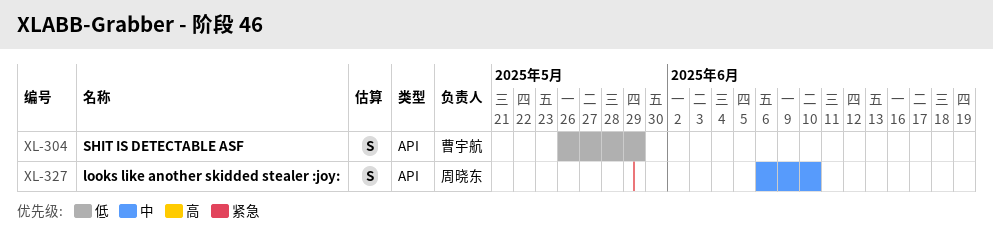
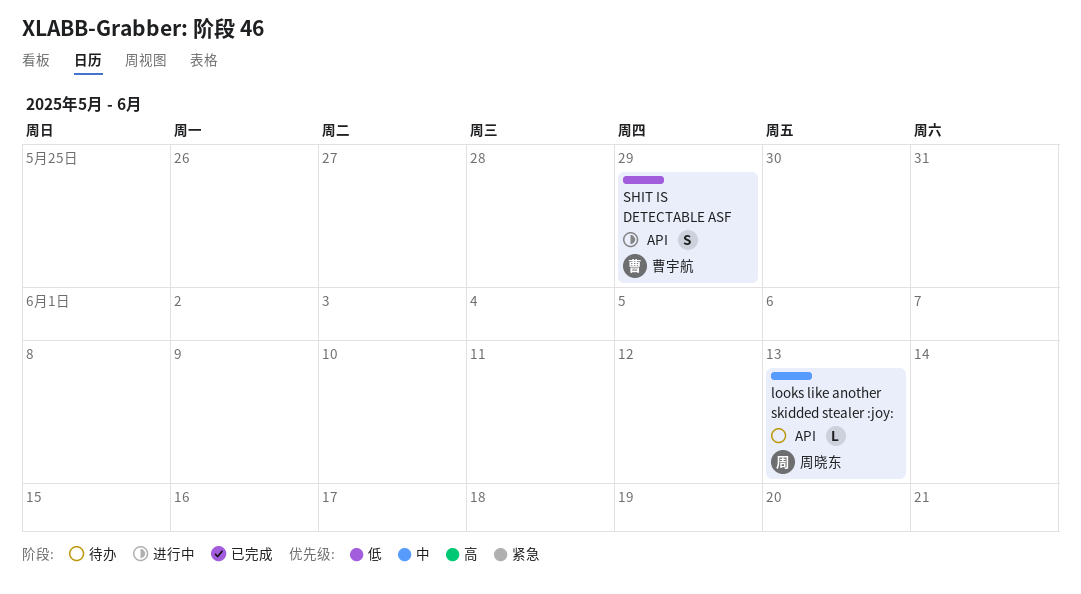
looks like another skidded stealer :joy:, estimate: S -> L
looks like another skidded stealer :joy:, due: Jun 10 -> Jun 13

